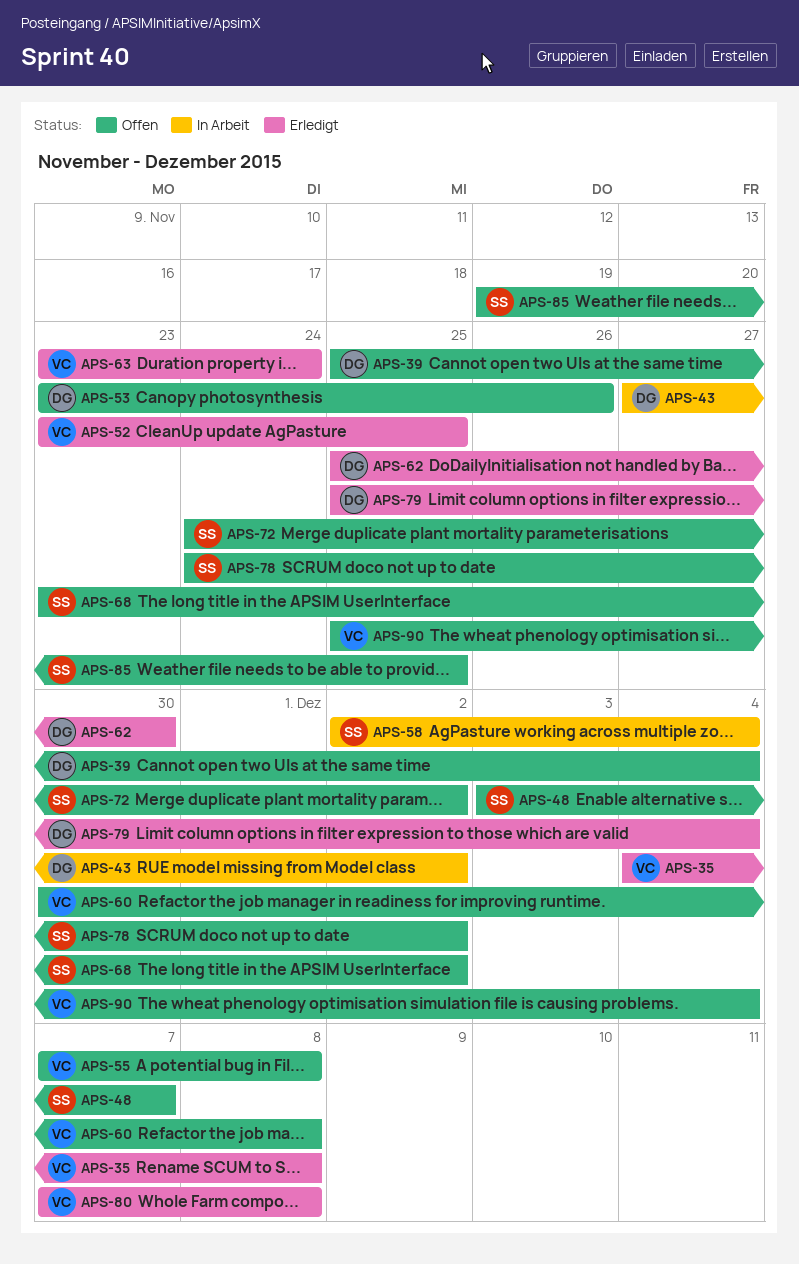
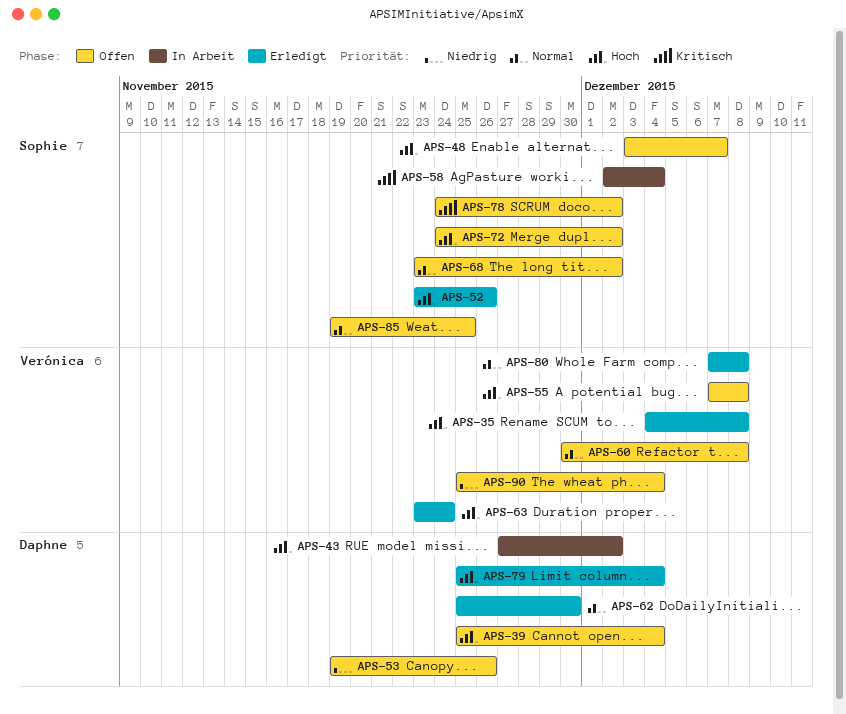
APS-52, owner: Verónica -> Sophie
APS-52, due: Nov 25 -> Nov 26
APS-53, start: Nov 23 -> Nov 19

